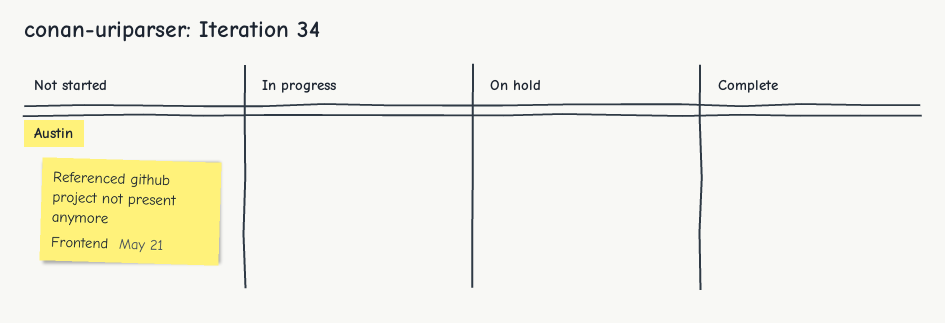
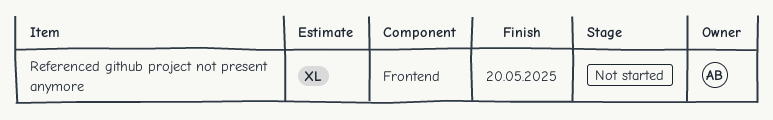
Referenced github project not present anymore, due: May 21 -> May 20

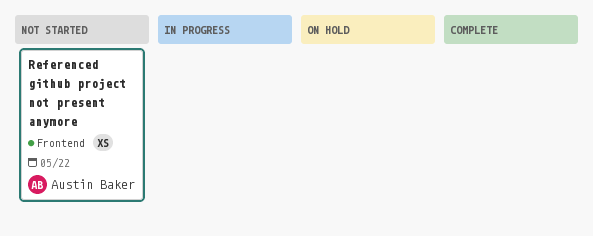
Referenced github project not present anymore, estimate: XL -> XS
Referenced github project not present anymore, due: May 20 -> May 22

